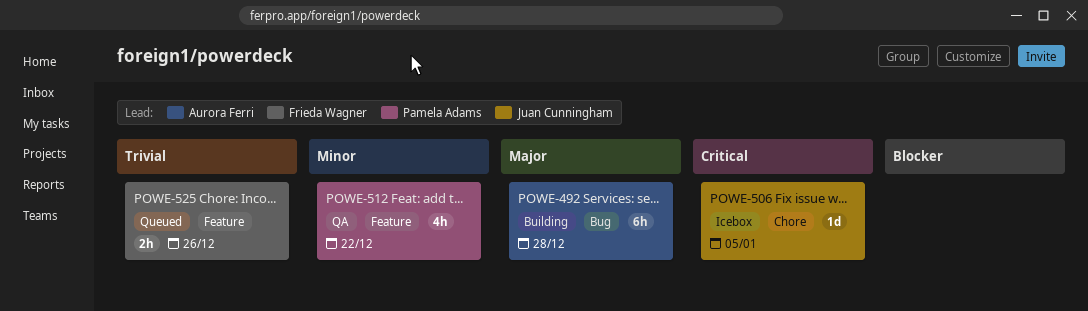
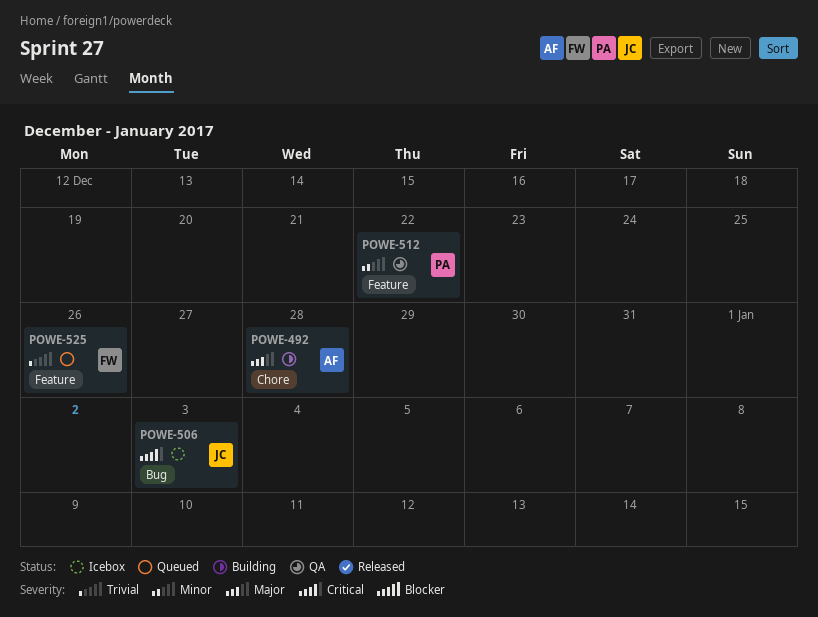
POWE-492, label: Bug -> Chore
POWE-506, label: Chore -> Bug
POWE-506, due: Jan 5 -> Jan 3

